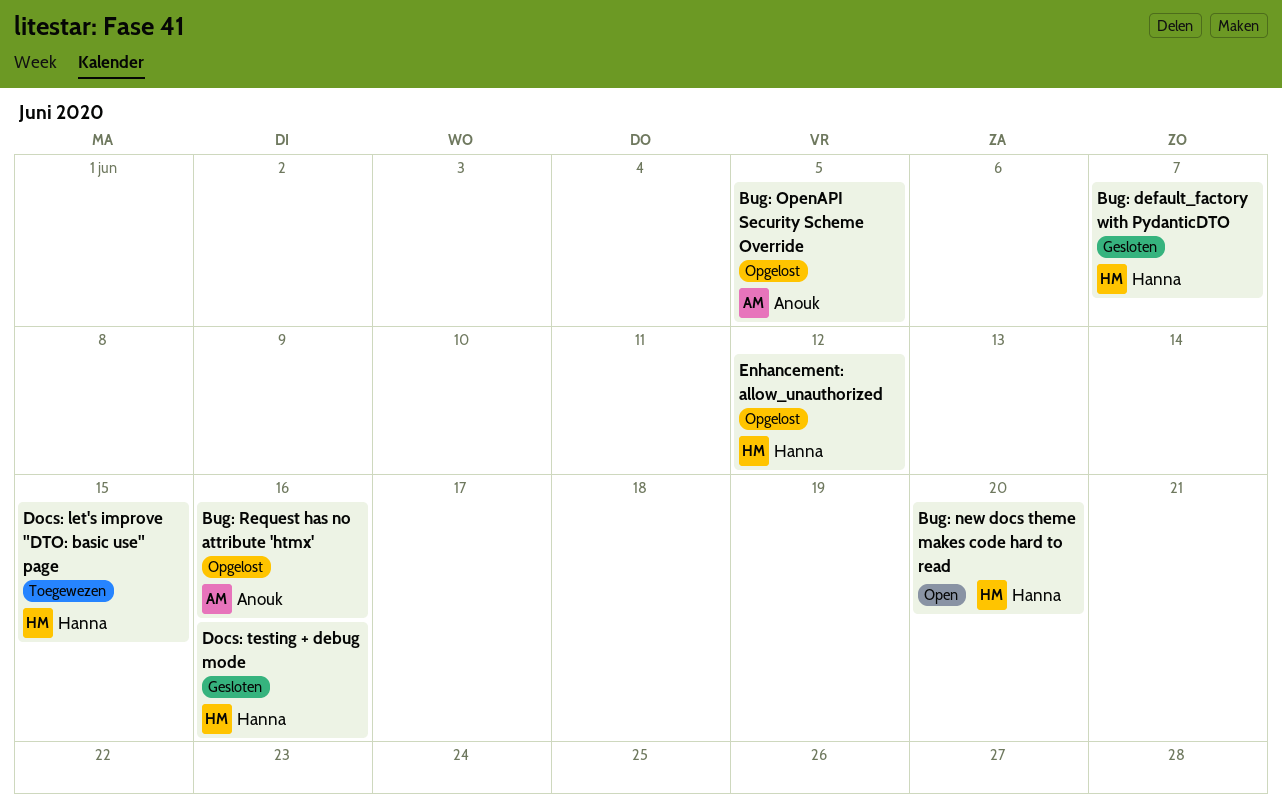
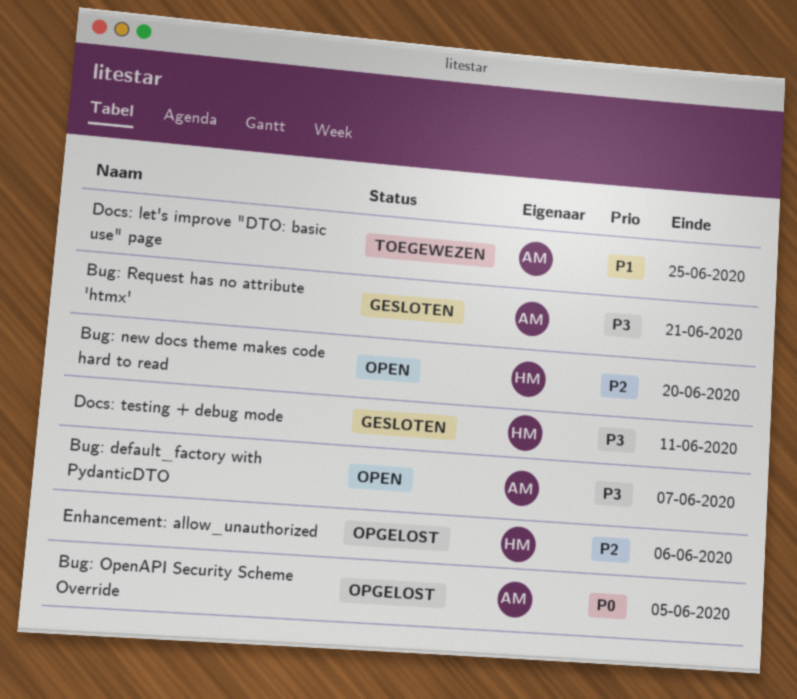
Bug: default_factory with PydanticDTO, status: Gesloten -> Open
Bug: default_factory with PydanticDTO, owner: Hanna -> Anouk
Bug: Request has no attribute 'htmx', status: Opgelost -> Gesloten
Bug: Request has no attribute 'htmx', due: Jun 16 -> Jun 21
Docs: let's improve "DTO: basic use" page, owner: Hanna -> Anouk
Docs: let's improve "DTO: basic use" page, due: Jun 15 -> Jun 25
Docs: testing + debug mode, due: Jun 16 -> Jun 11
Enhancement: allow_unauthorized, due: Jun 12 -> Jun 6

